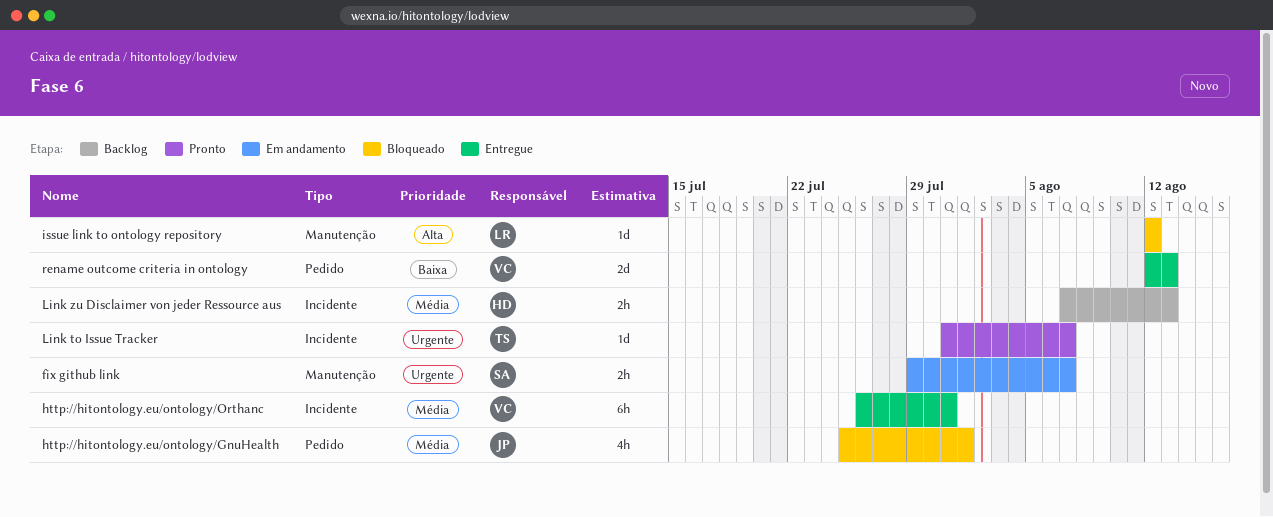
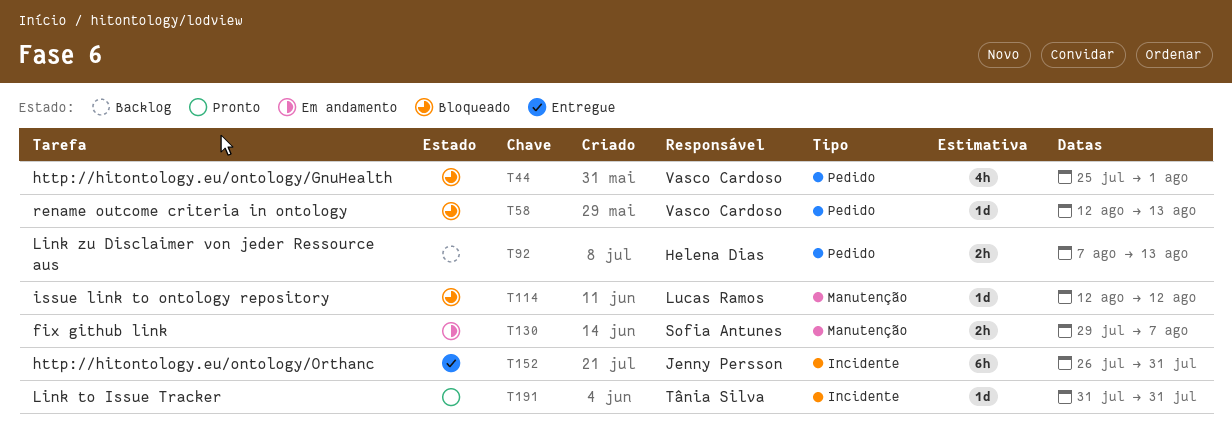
http://hitontology.eu/ontology/GnuHealth, owner: Jenny Persson -> Vasco Cardoso
http://hitontology.eu/ontology/Orthanc, owner: Vasco Cardoso -> Jenny Persson
Link to Issue Tracker, due: Aug 7 -> Jul 31
Link zu Disclaimer von jeder Ressource aus, label: Incidente -> Pedido
rename outcome criteria in ontology, status: Entregue -> Bloqueado
rename outcome criteria in ontology, estimate: 2d -> 1d

